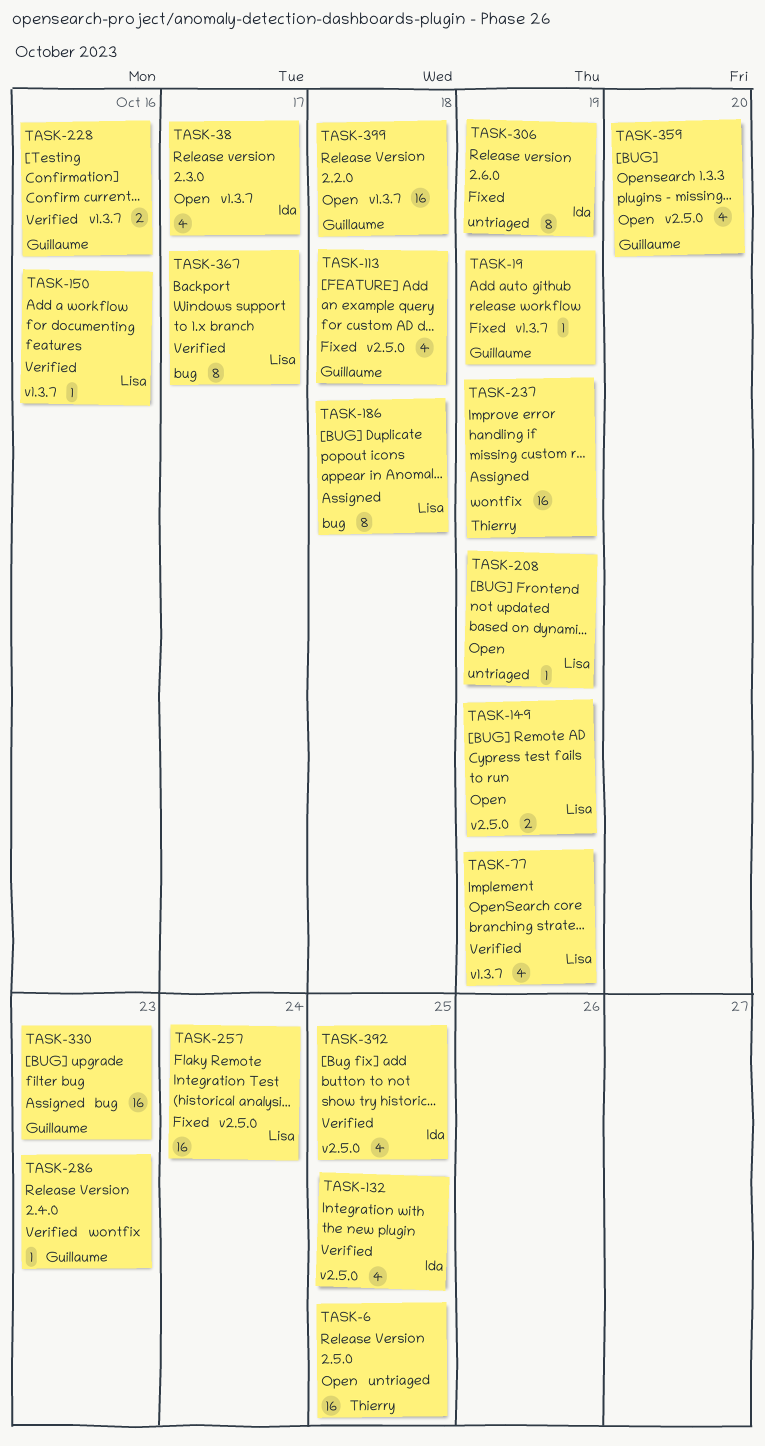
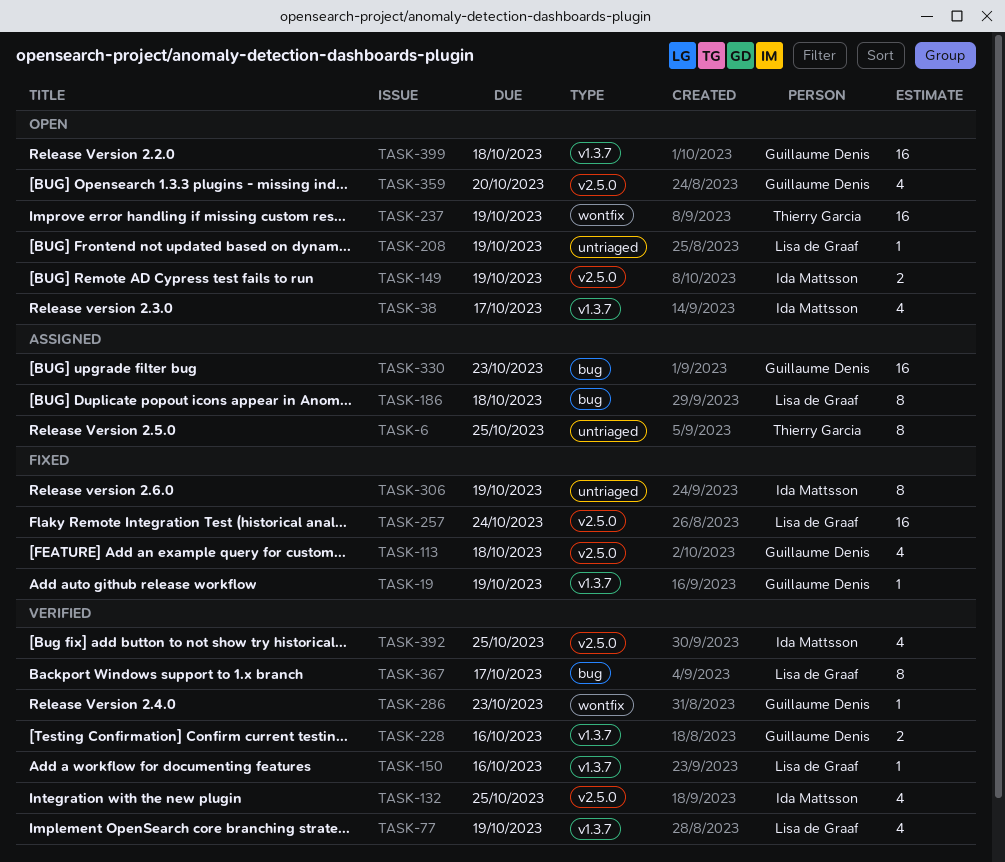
TASK-6, status: Open -> Assigned
TASK-6, estimate: 16 -> 8
TASK-149, owner: Lisa de Graaf -> Ida Mattsson
TASK-237, status: Assigned -> Open

